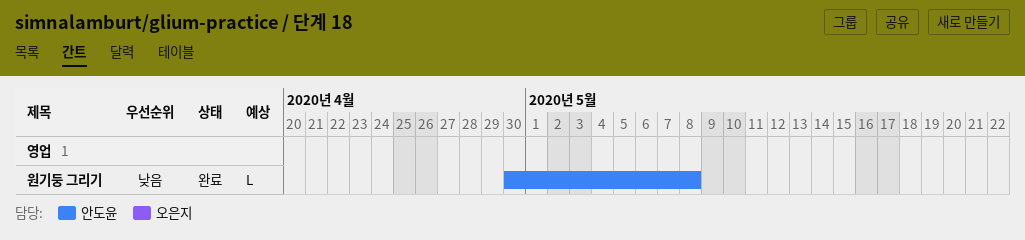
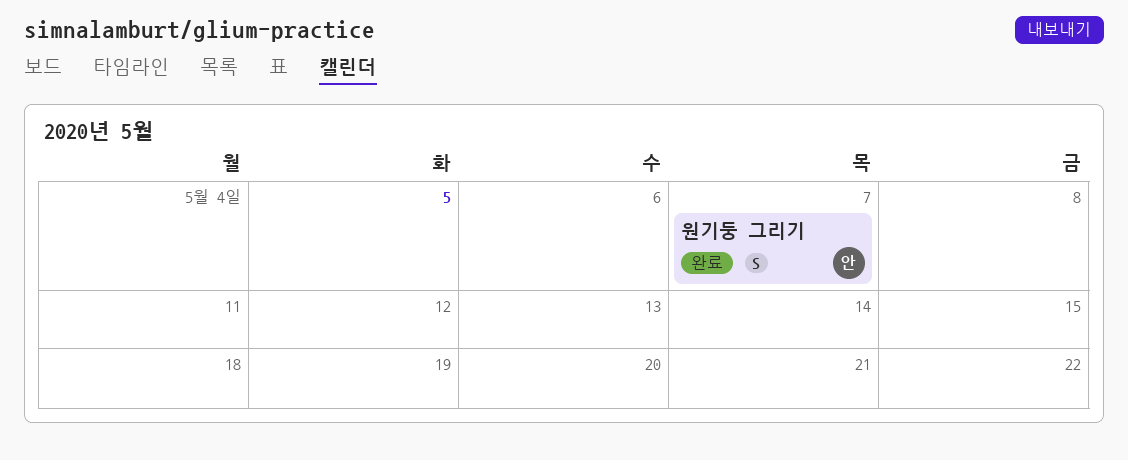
원기둥 그리기, estimate: L -> S
원기둥 그리기, due: May 8 -> May 7

